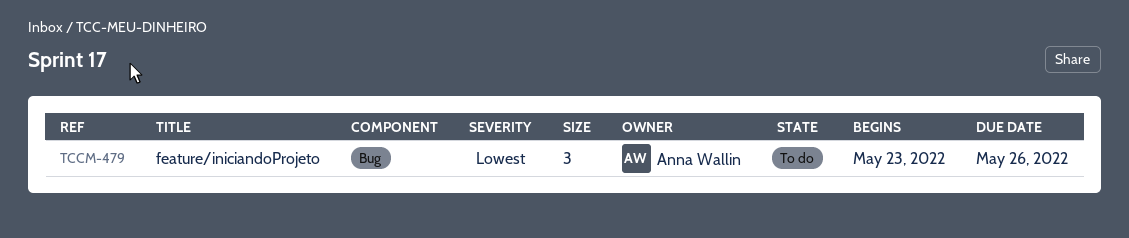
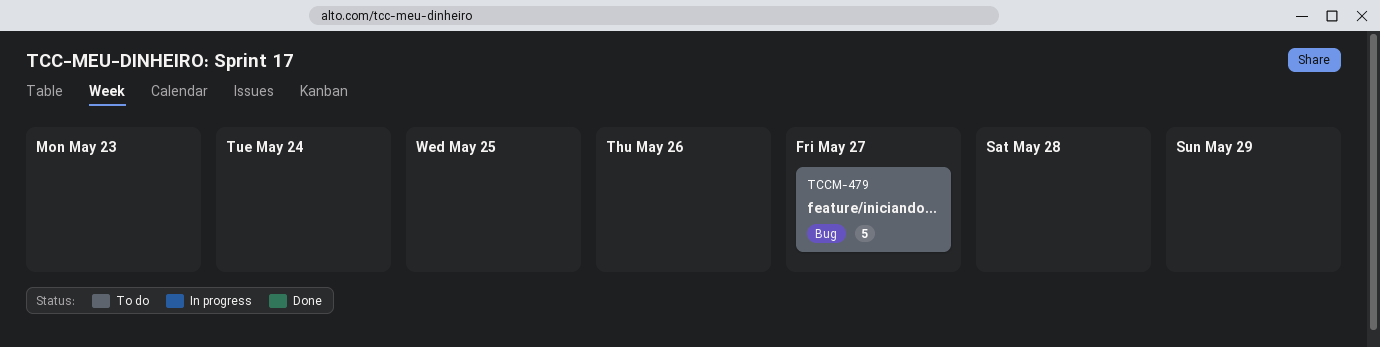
TCCM-479, estimate: 3 -> 5
TCCM-479, due: May 26 -> May 27

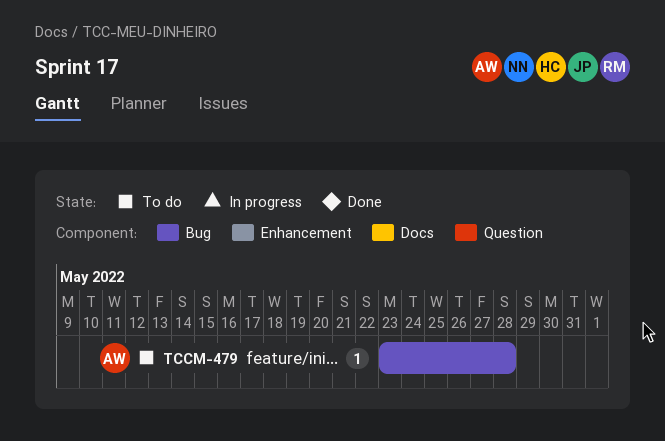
TCCM-479, estimate: 5 -> 1
TCCM-479, due: May 27 -> May 28

